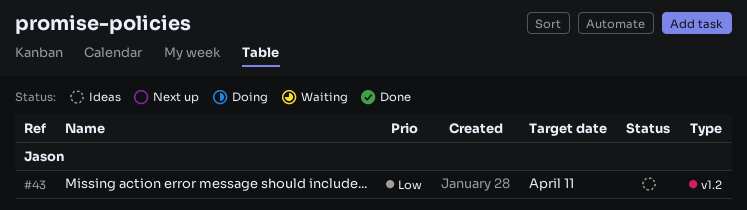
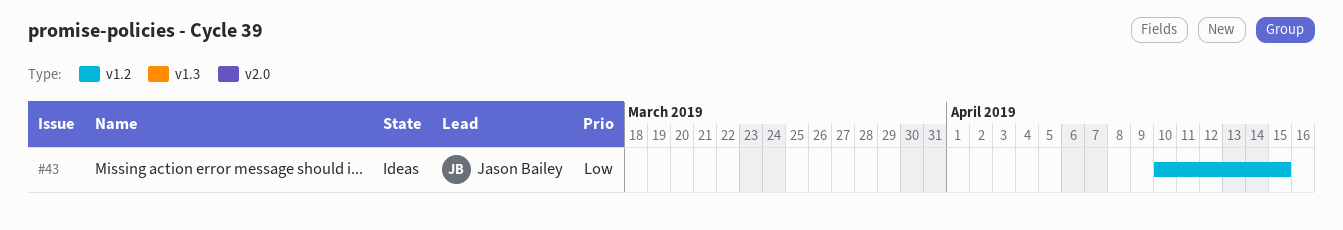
#43, due: Apr 11 -> Apr 15

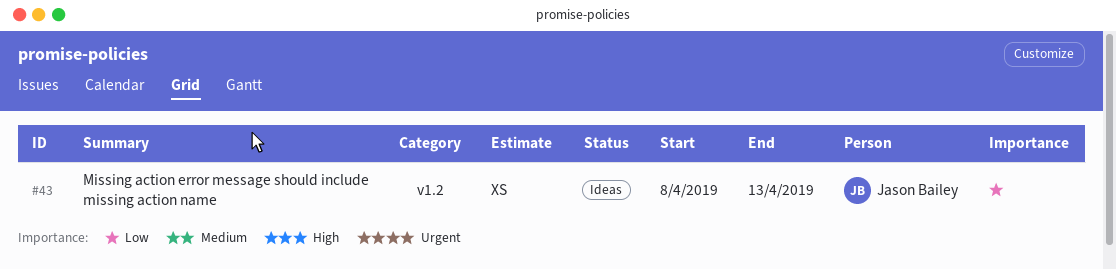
#43, start: Apr 10 -> Apr 8
#43, due: Apr 15 -> Apr 13

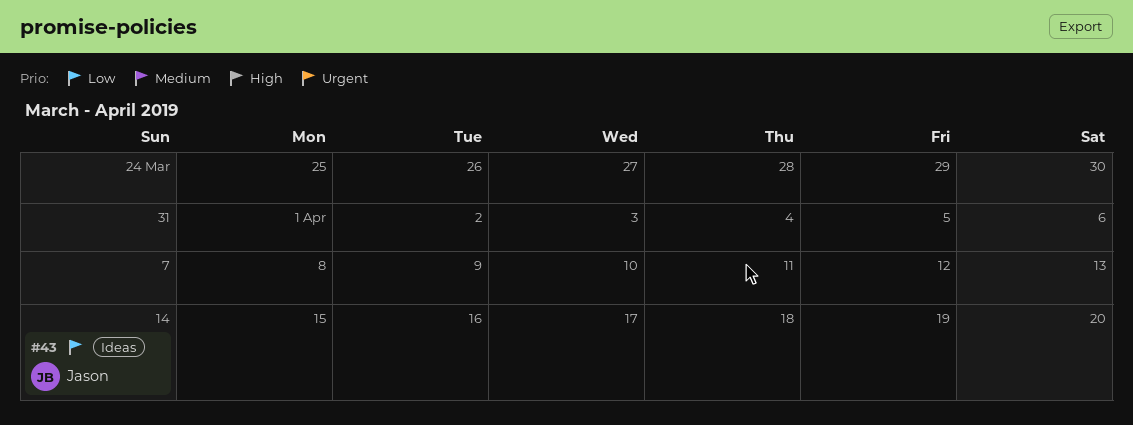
#43, due: Apr 13 -> Apr 14

